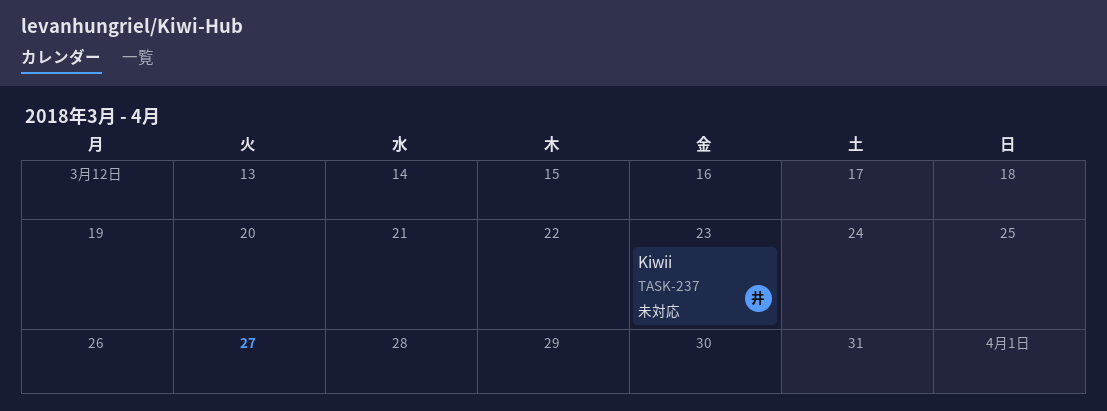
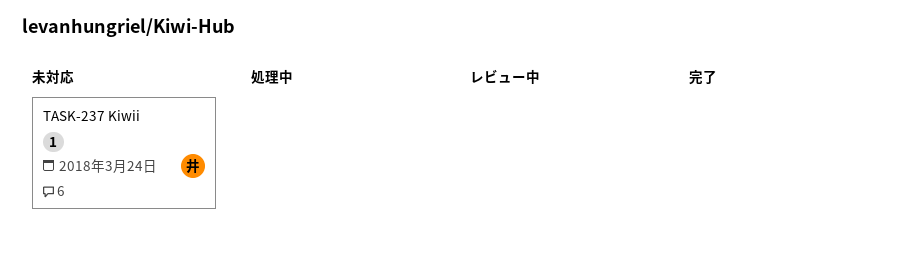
TASK-237, due: Mar 23 -> Mar 24

